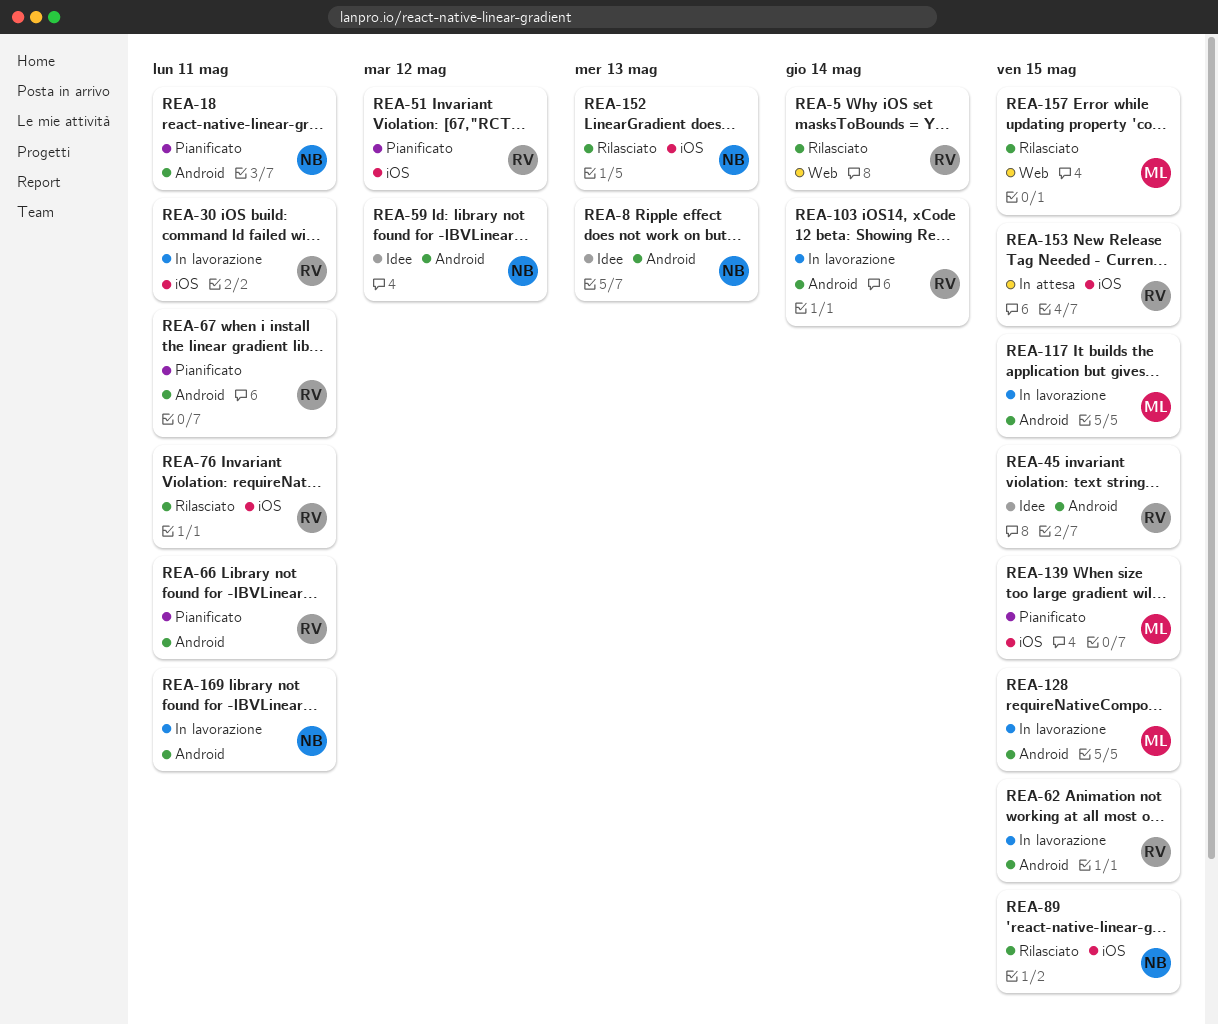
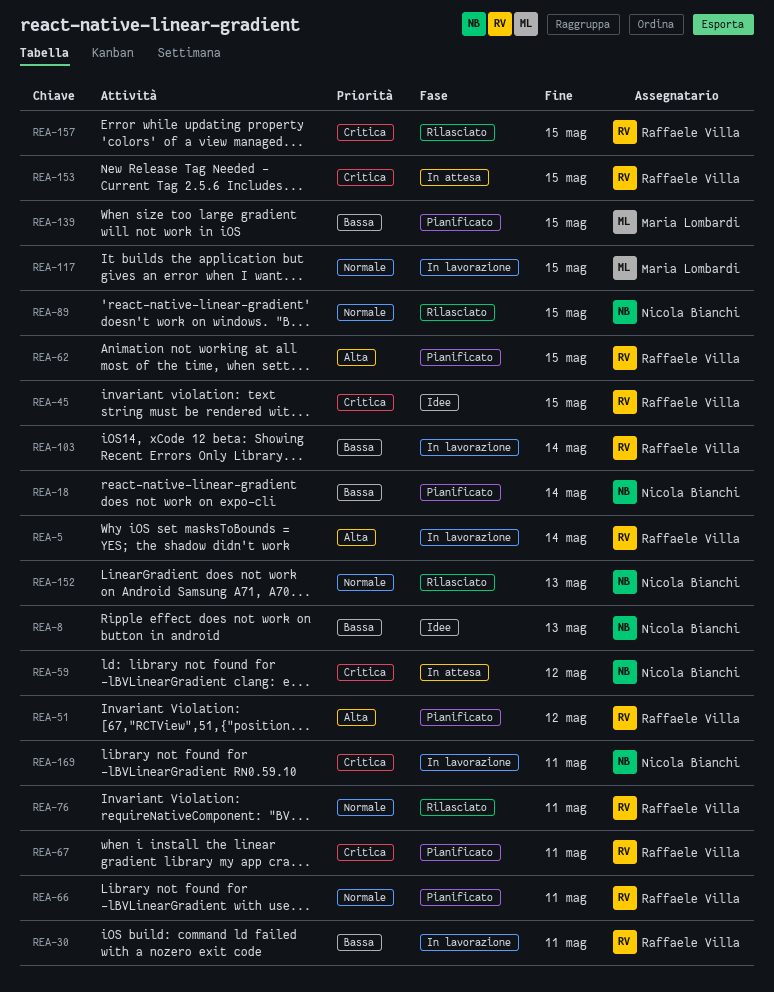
REA-5, status: Rilasciato -> In lavorazione
REA-18, due: May 11 -> May 14
REA-59, status: Idee -> In attesa
REA-62, status: In lavorazione -> Pianificato
REA-128: present -> none
REA-157, owner: Maria Lombardi -> Raffaele Villa

